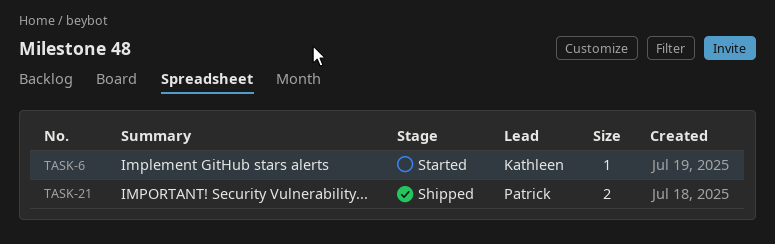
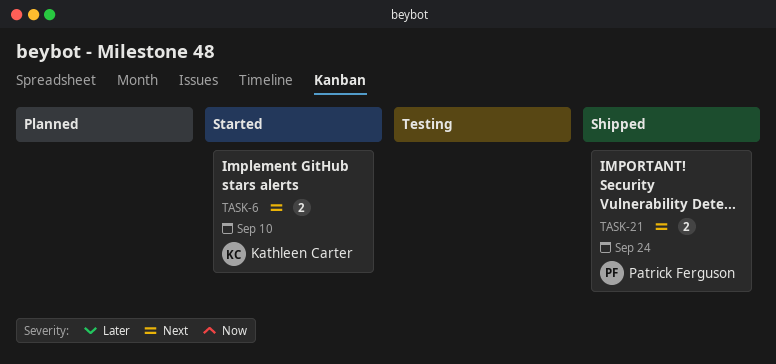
TASK-6, estimate: 1 -> 2

